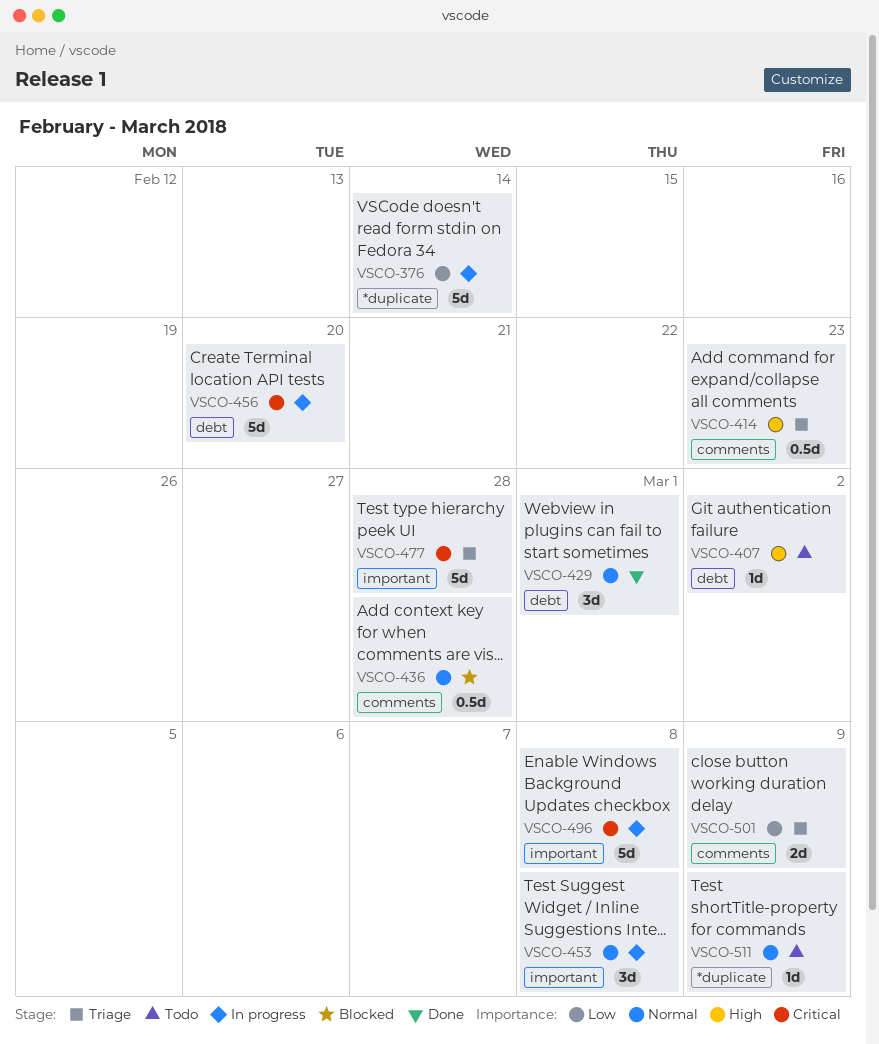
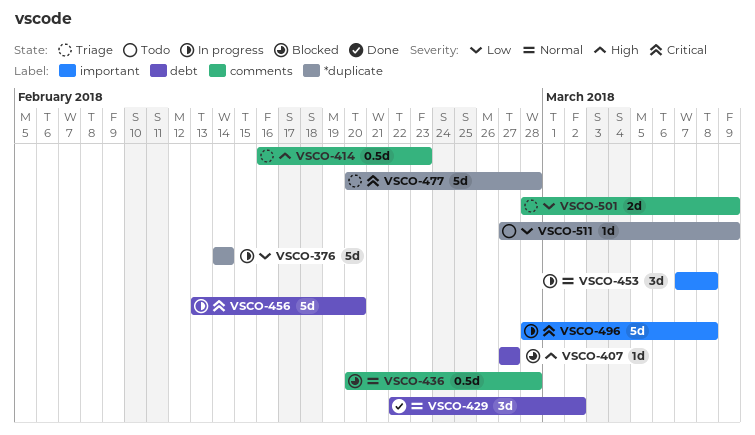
VSCO-407, status: Todo -> Blocked
VSCO-407, due: Mar 2 -> Feb 27
VSCO-429, due: Mar 1 -> Mar 2
VSCO-477, label: important -> *duplicate
VSCO-511, priority: Normal -> Low

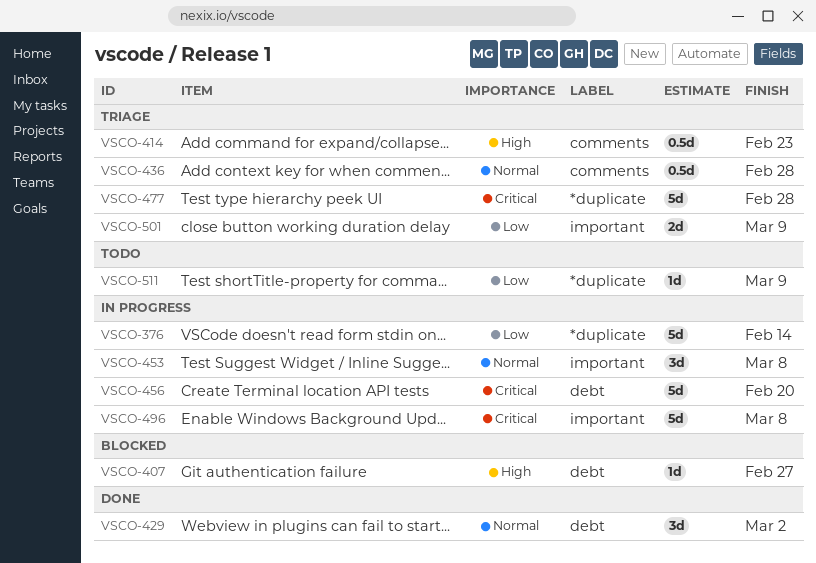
VSCO-436, status: Blocked -> Triage
VSCO-501, label: comments -> important

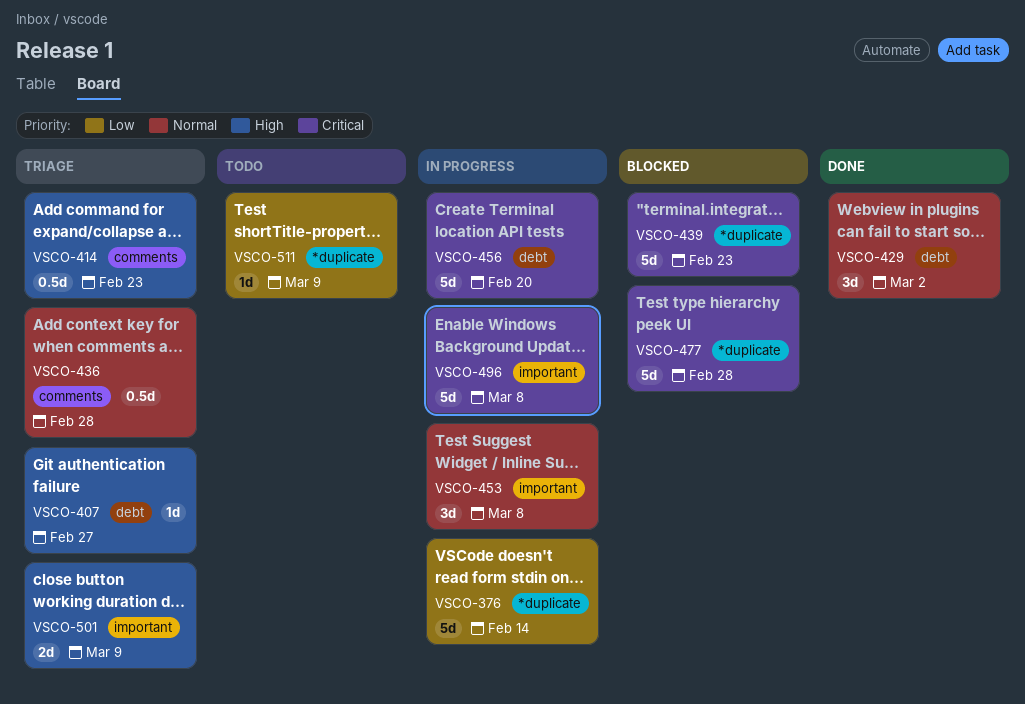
VSCO-407, status: Blocked -> Triage
VSCO-439: none -> present
VSCO-477, status: Triage -> Blocked
VSCO-501, priority: Low -> High

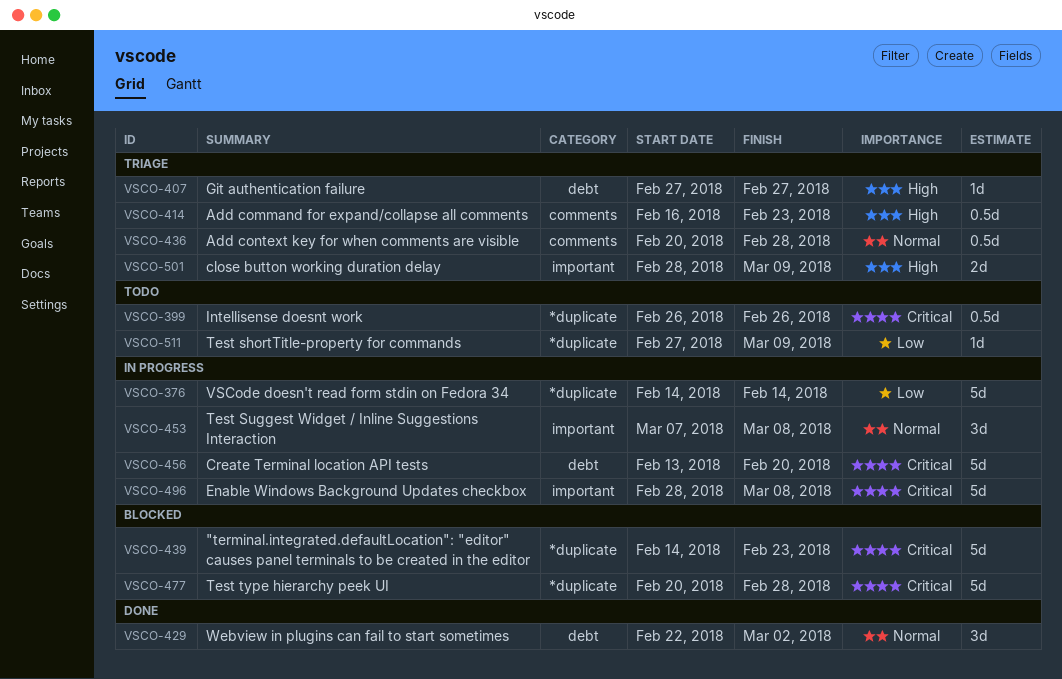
VSCO-399: none -> present

